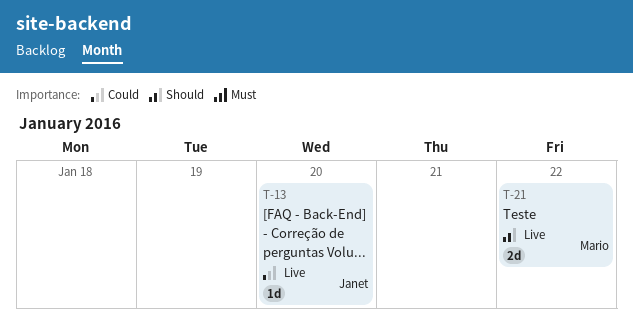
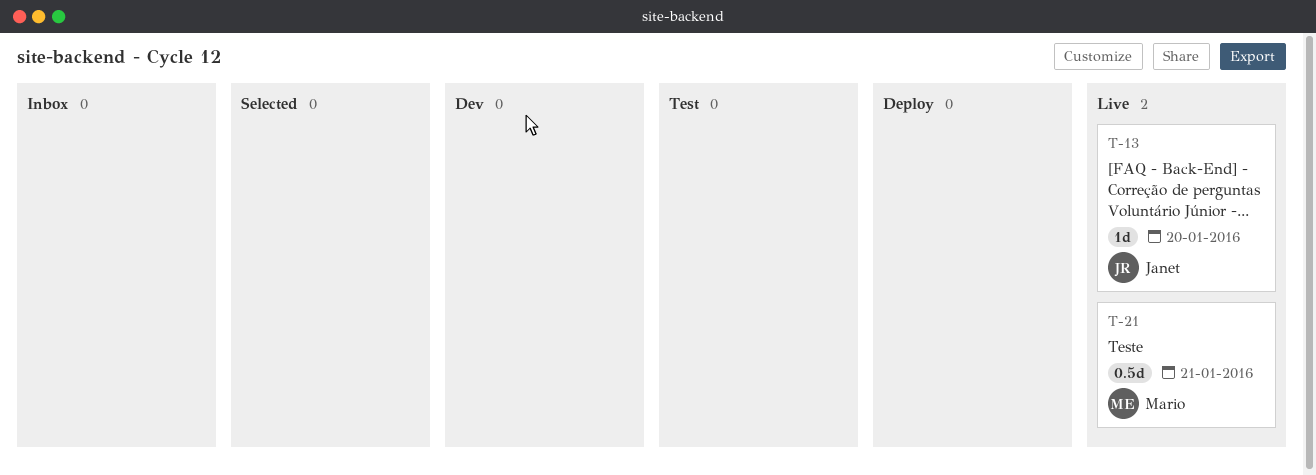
T-21, estimate: 2d -> 0.5d
T-21, due: Jan 22 -> Jan 21

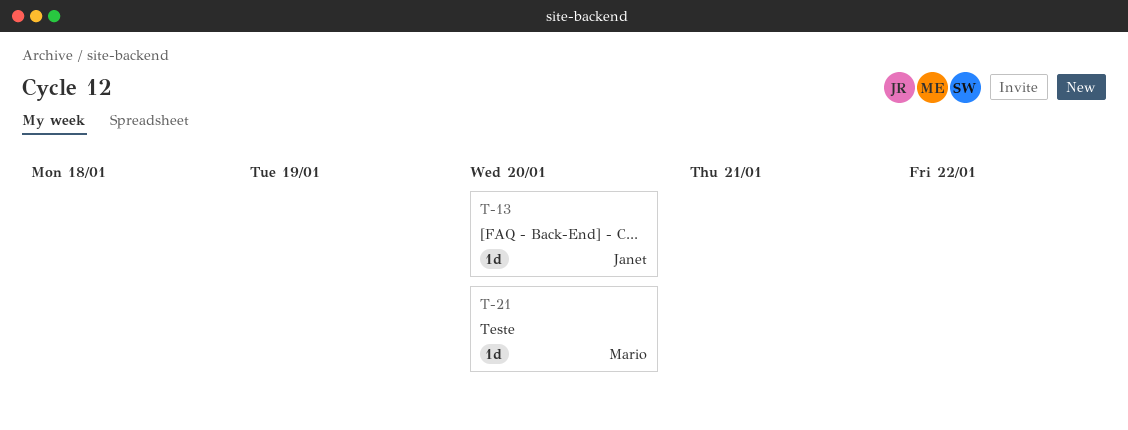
T-21, estimate: 0.5d -> 1d
T-21, due: Jan 21 -> Jan 20

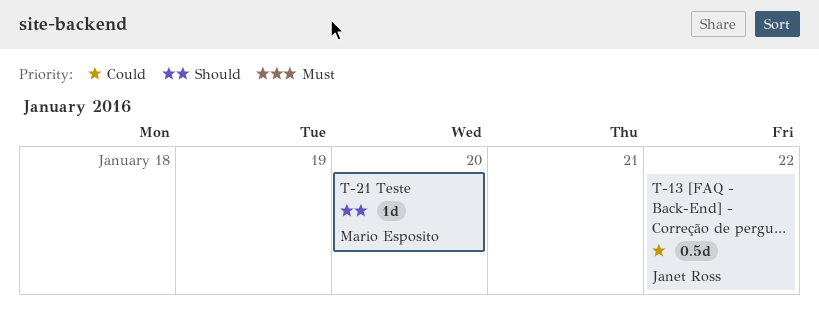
T-13, estimate: 1d -> 0.5d
T-13, due: Jan 20 -> Jan 22

